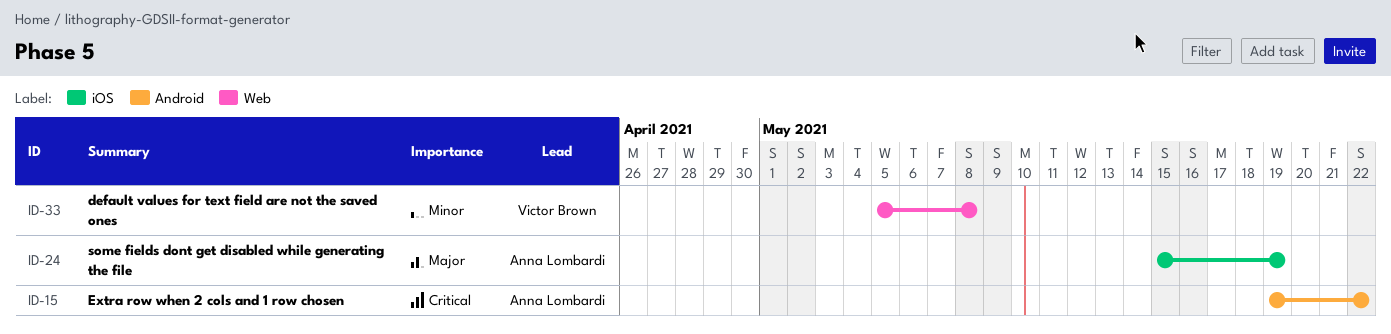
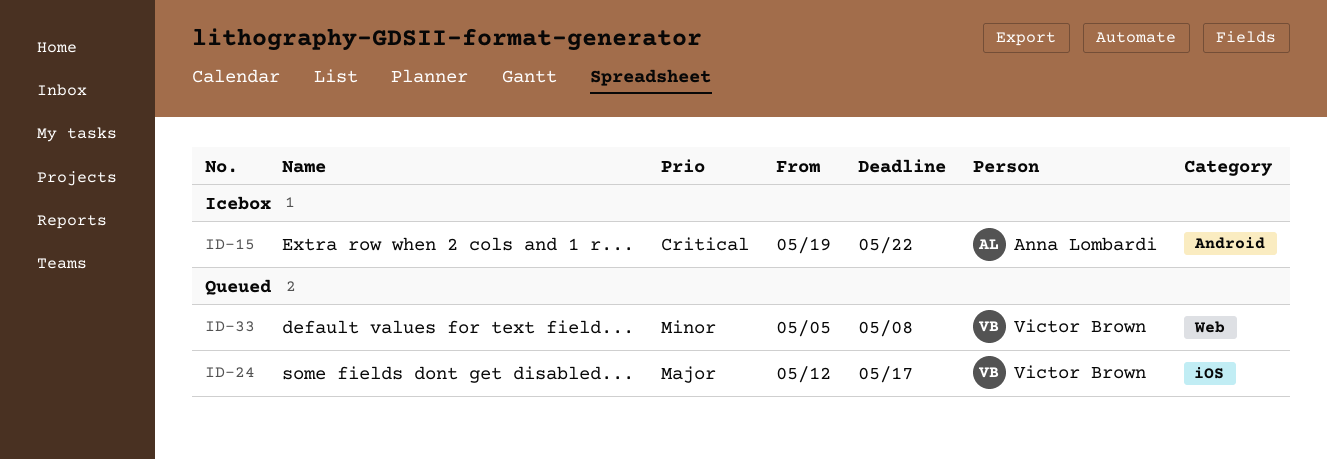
ID-24, owner: Anna Lombardi -> Victor Brown
ID-24, start: May 15 -> May 12
ID-24, due: May 19 -> May 17

